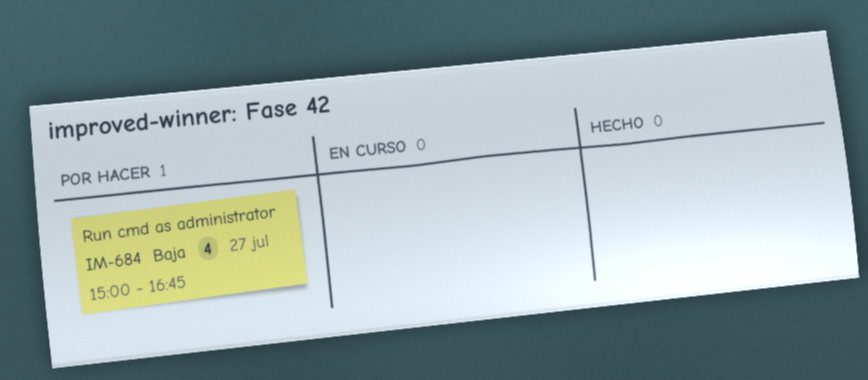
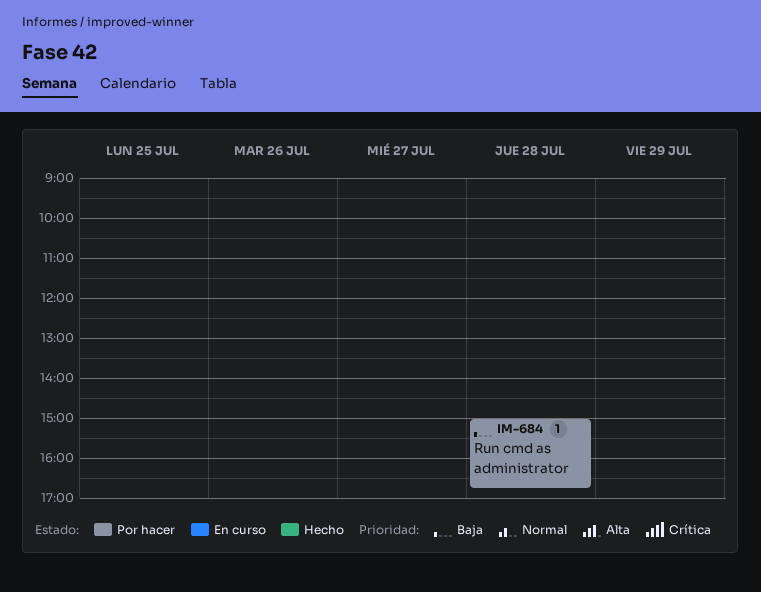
IM-684, estimate: 4 -> 1
IM-684, day: Jul 27 -> Jul 28

